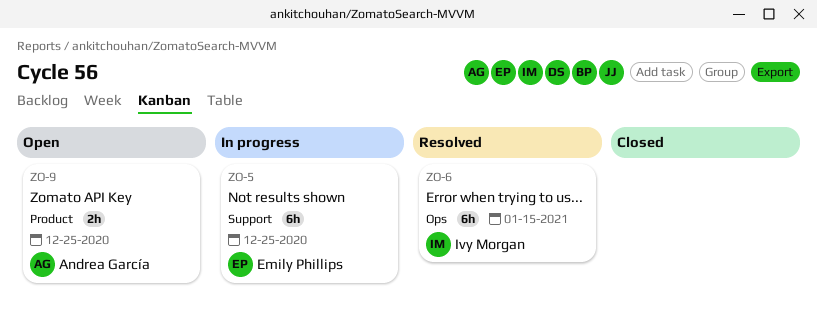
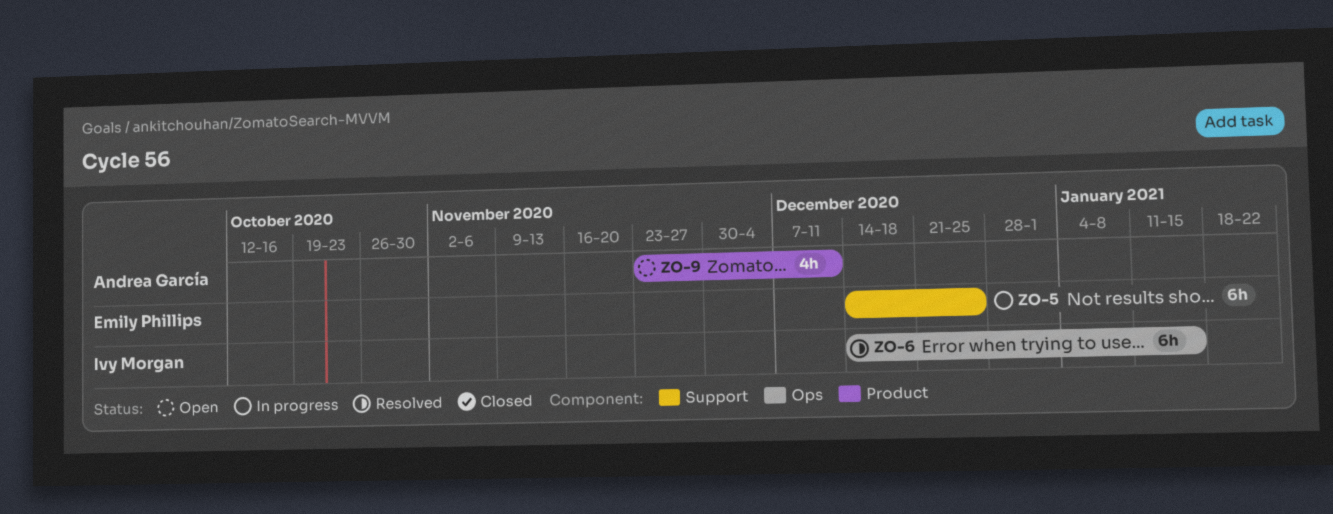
ZO-9, estimate: 2h -> 4h
ZO-9, due: Dec 25 -> Dec 11

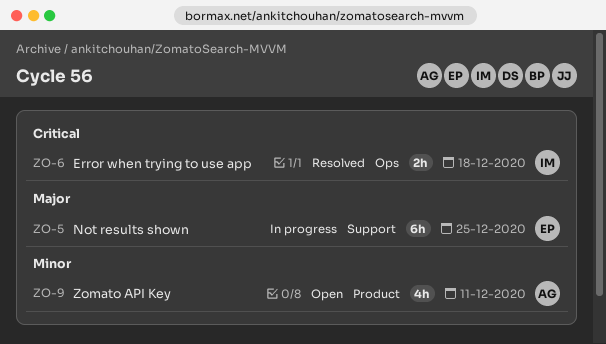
ZO-6, estimate: 6h -> 2h
ZO-6, due: Jan 15 -> Dec 18

